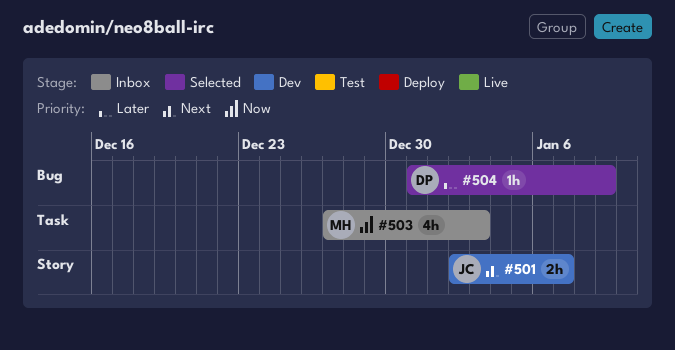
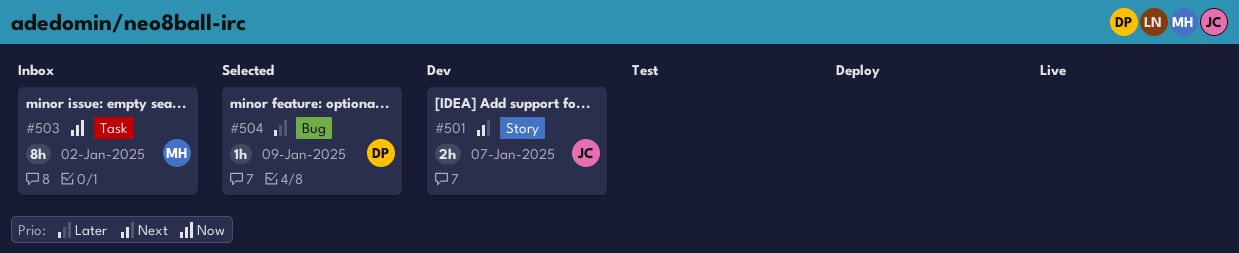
#503, estimate: 4h -> 8h
#503, due: Jan 3 -> Jan 2

